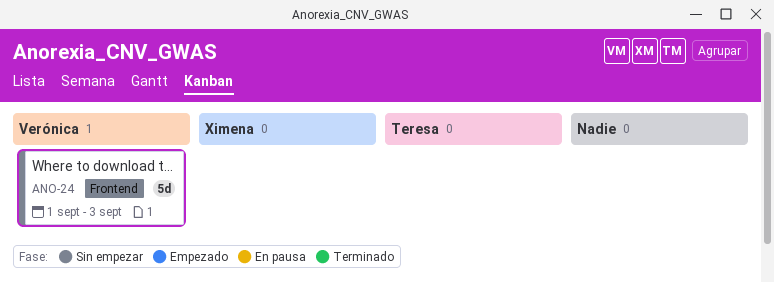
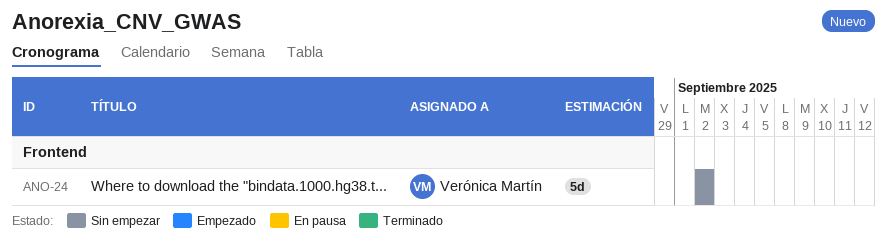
ANO-24, start: Sep 1 -> Sep 2
ANO-24, due: Sep 3 -> Sep 2

